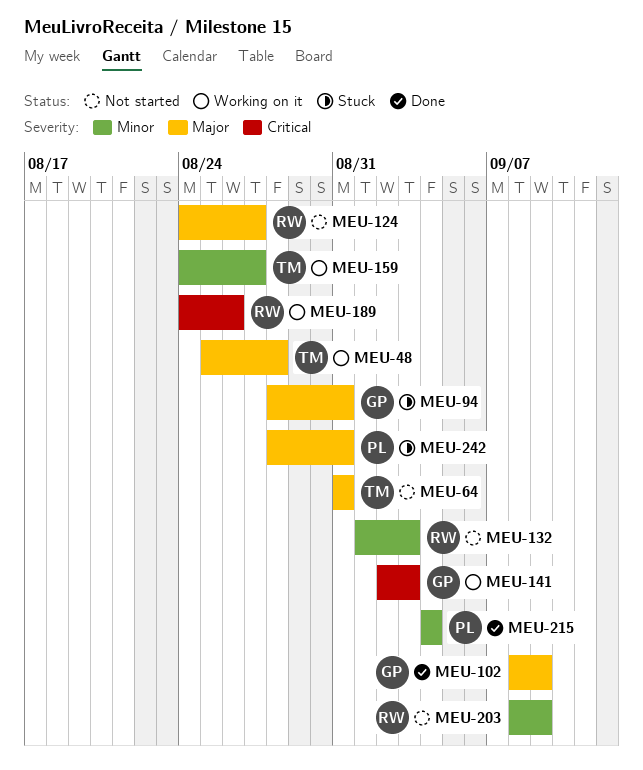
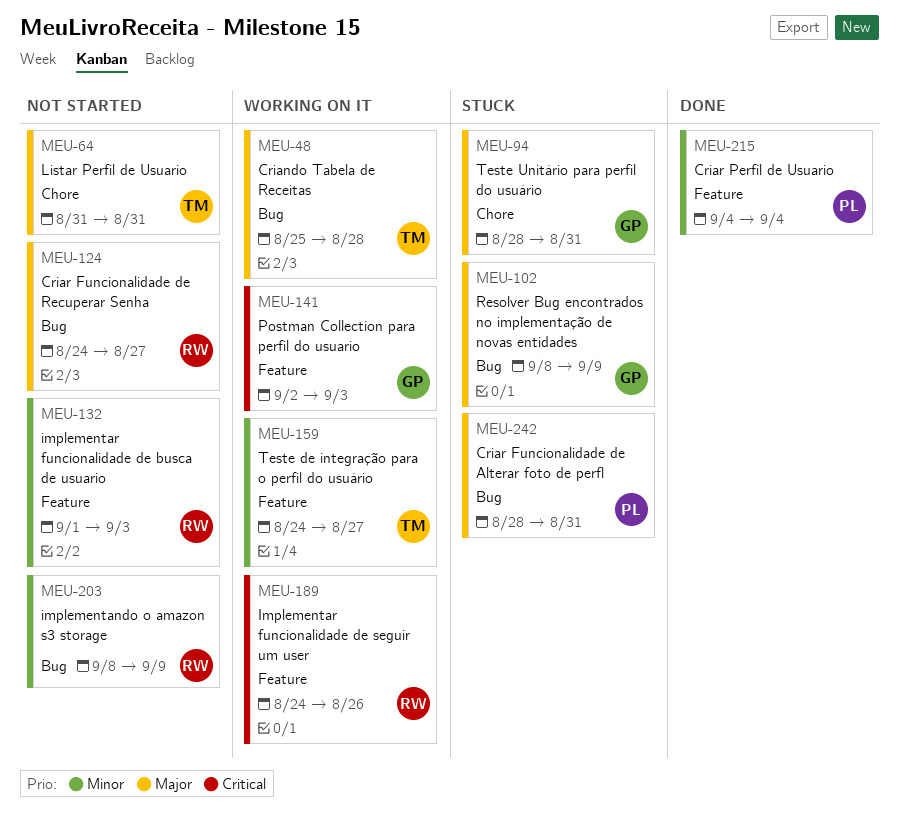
MEU-102, status: Done -> Stuck

